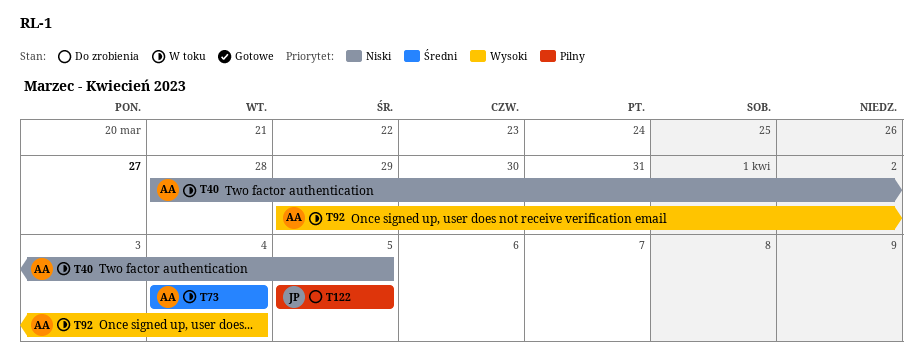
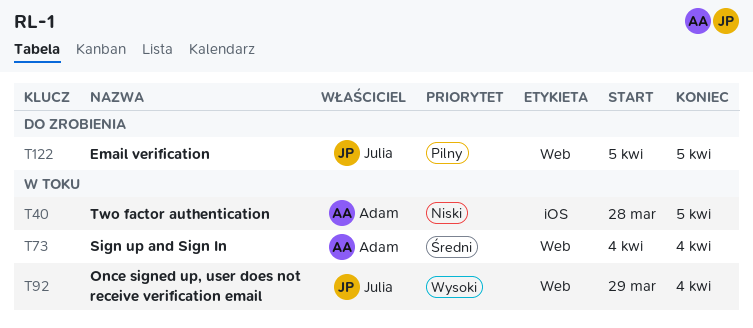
T92, owner: Adam -> Julia

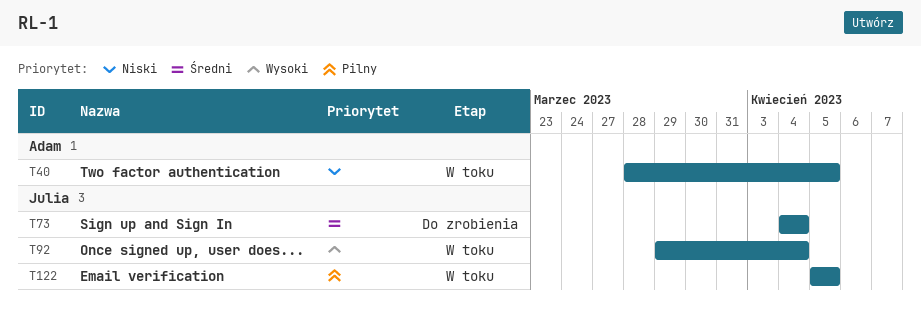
T73, status: W toku -> Do zrobienia
T73, owner: Adam -> Julia
T122, status: Do zrobienia -> W toku

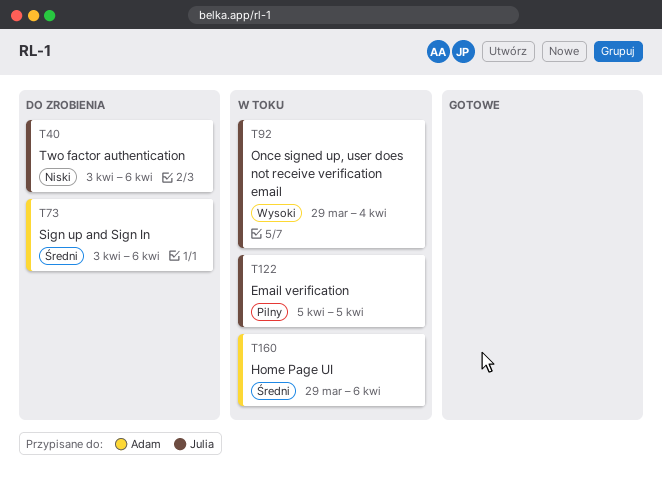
T40, status: W toku -> Do zrobienia
T40, owner: Adam -> Julia
T40, start: Mar 28 -> Apr 3
T40, due: Apr 5 -> Apr 6
T73, owner: Julia -> Adam
T73, start: Apr 4 -> Apr 3
T73, due: Apr 4 -> Apr 6
T160: none -> present

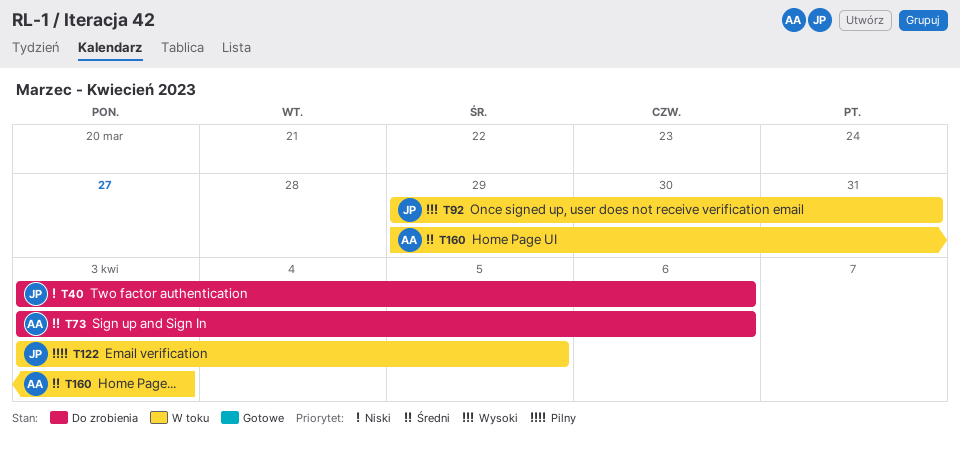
T92, due: Apr 4 -> Mar 31
T122, start: Apr 5 -> Apr 3
T160, due: Apr 6 -> Apr 3

